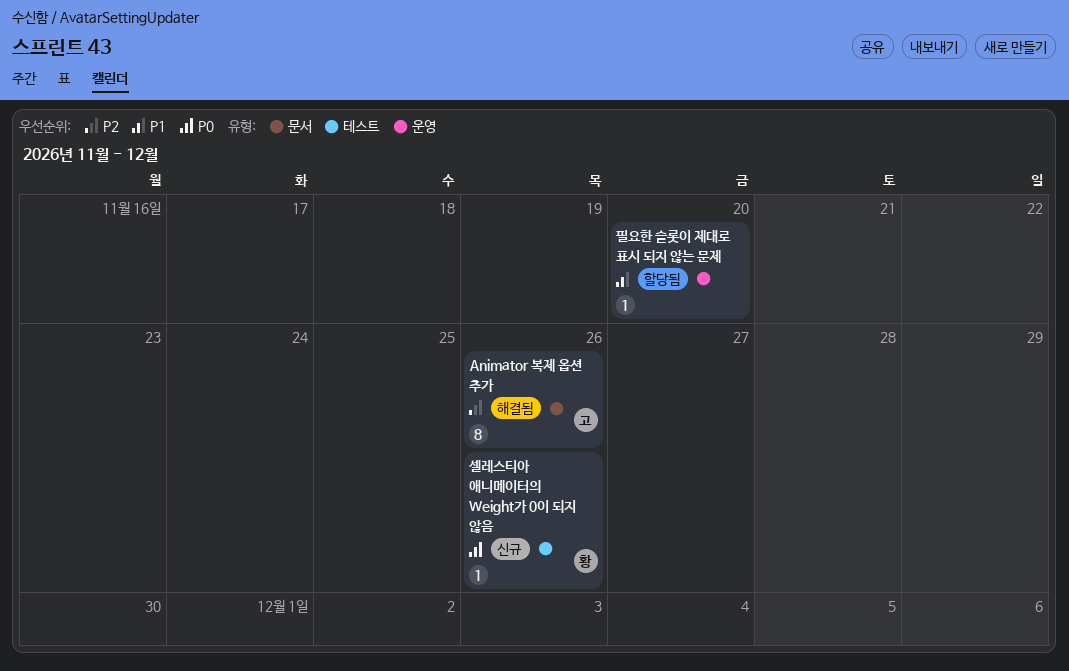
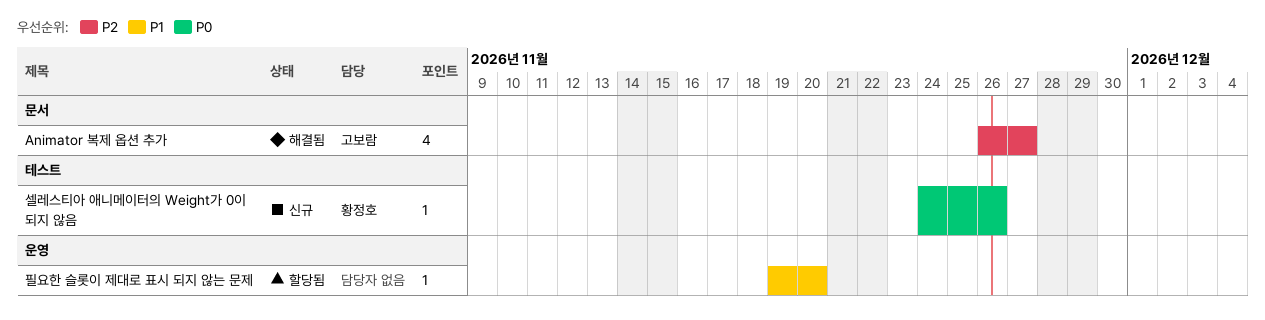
Animator 복제 옵션 추가, estimate: 8 -> 4
Animator 복제 옵션 추가, due: Nov 26 -> Nov 27

